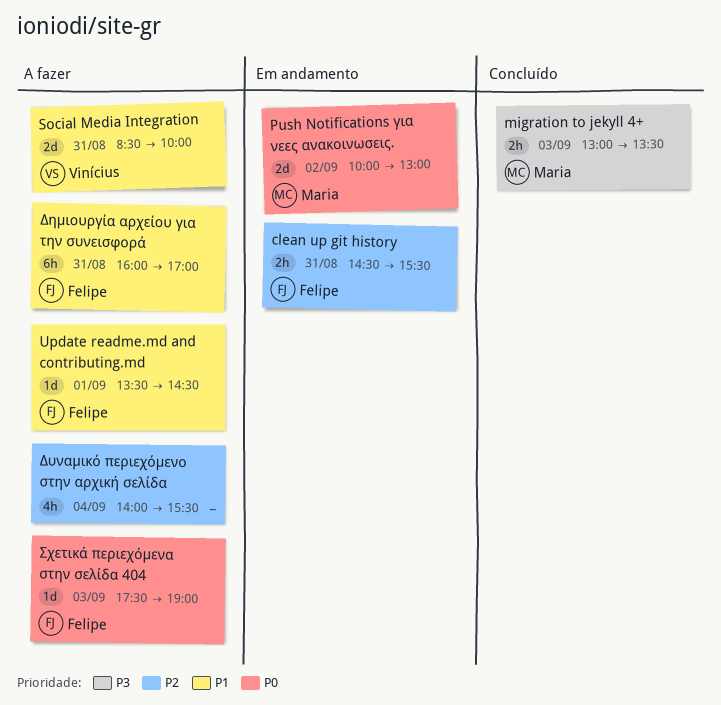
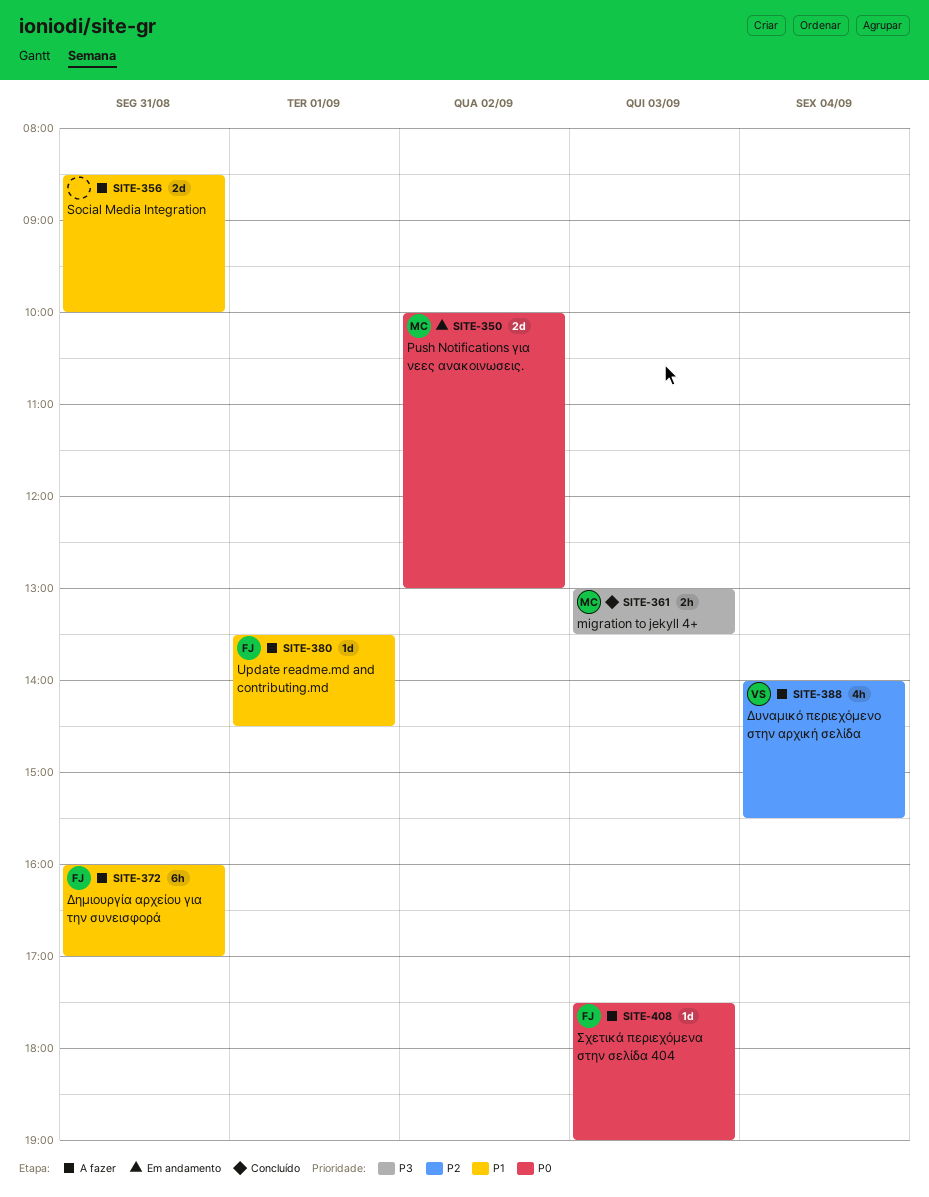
clean up git history: present -> none
Social Media Integration, owner: Vinícius -> none
Δυναμικό περιεχόμενο στην αρχική σελίδα, owner: none -> Vinícius

